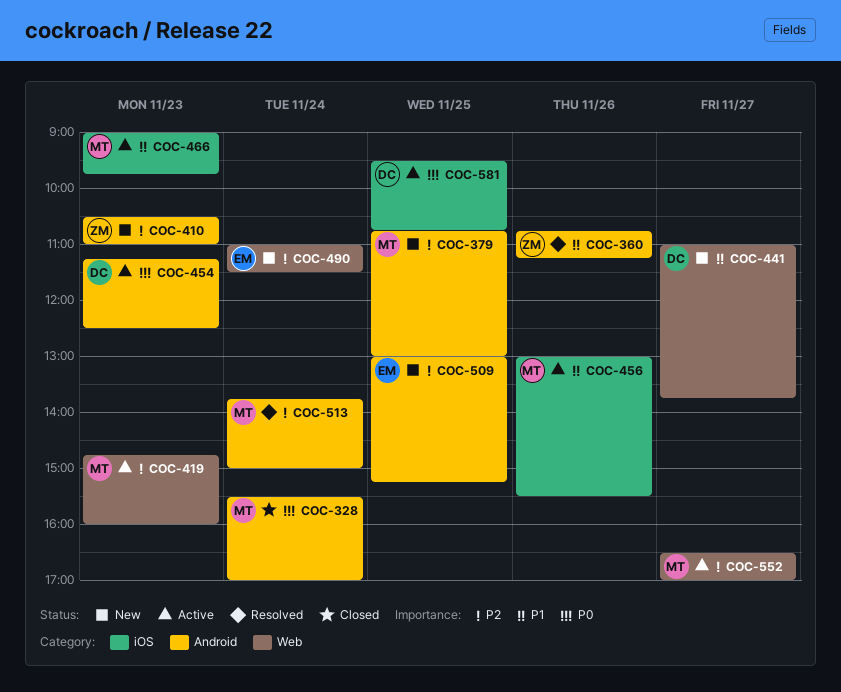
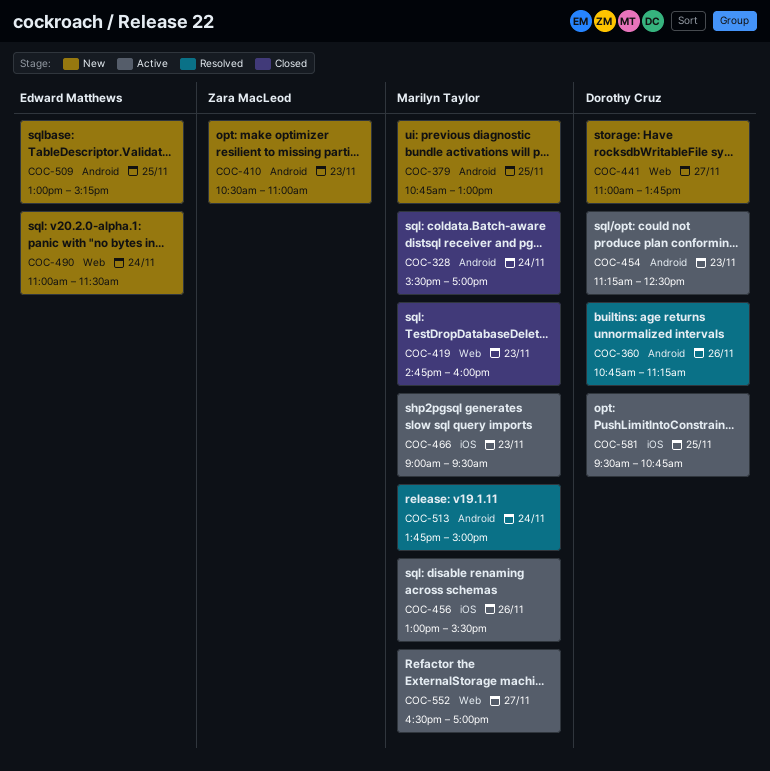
COC-360, owner: Zara MacLeod -> Dorothy Cruz
COC-419, status: Active -> Closed
COC-466, ends: 09:45 -> 09:30

